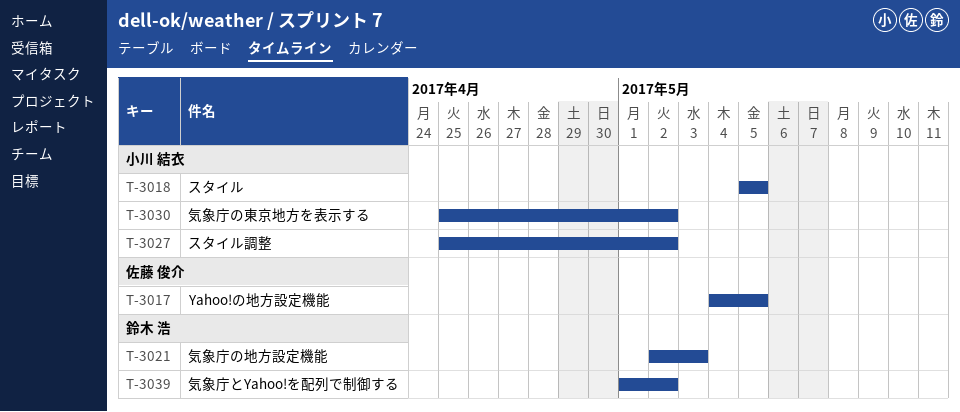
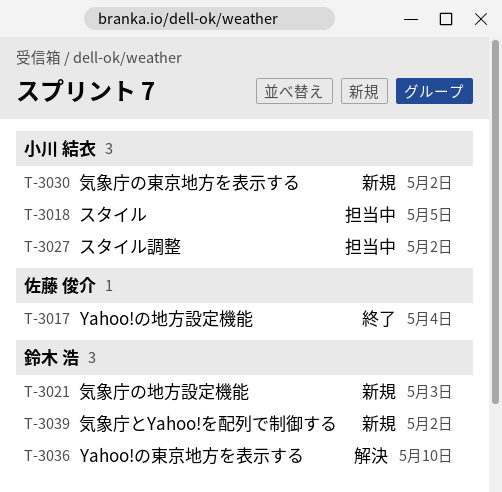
T-3017, due: May 5 -> May 4
T-3036: none -> present

